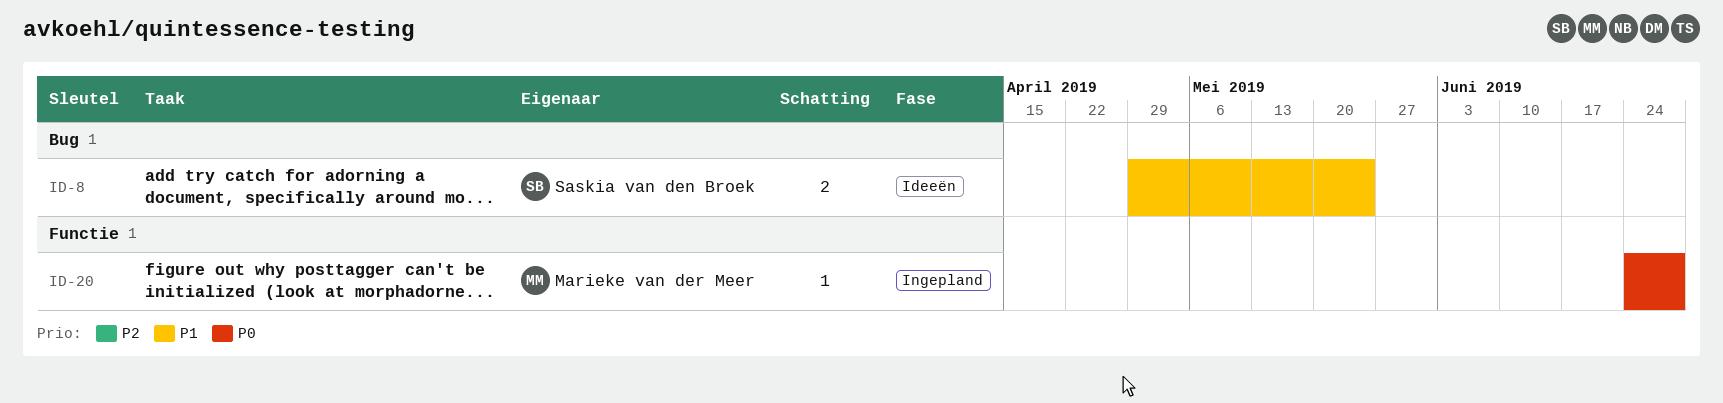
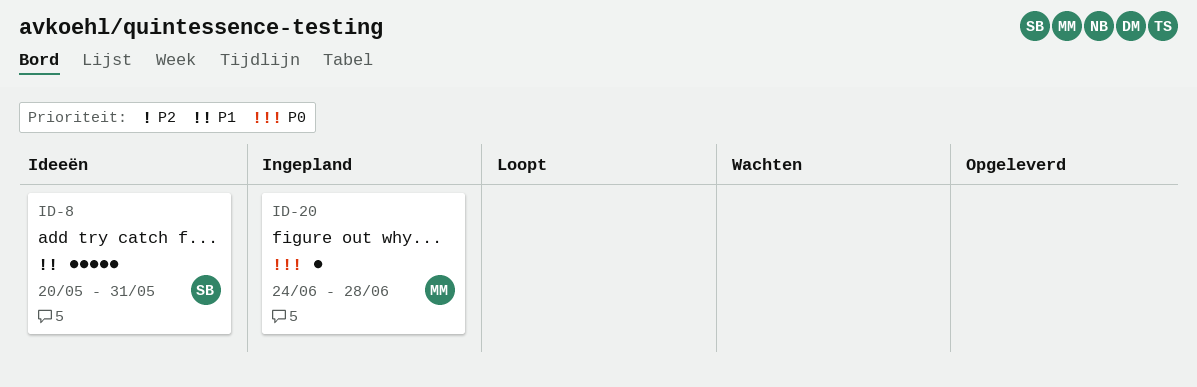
ID-8, estimate: 2 -> 5
ID-8, start: Apr 29 -> May 20
ID-8, due: May 24 -> May 31

